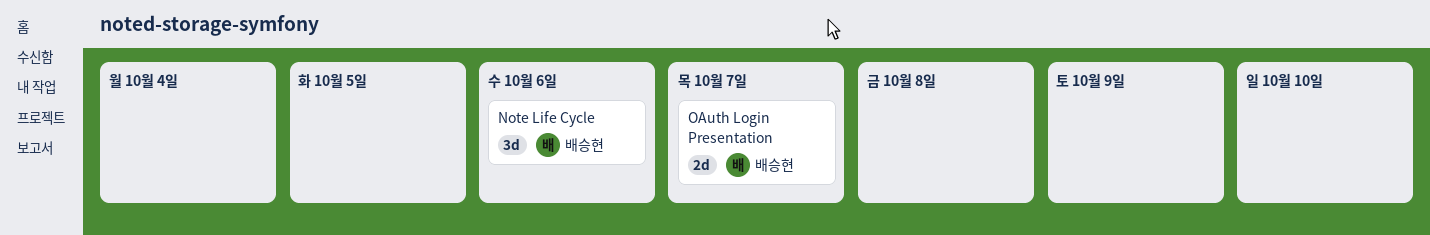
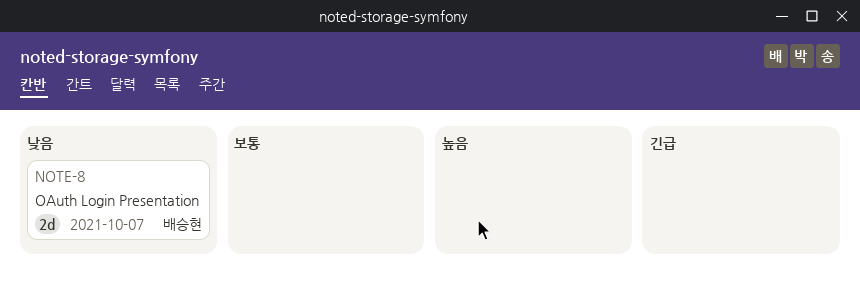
Note Life Cycle: present -> none

